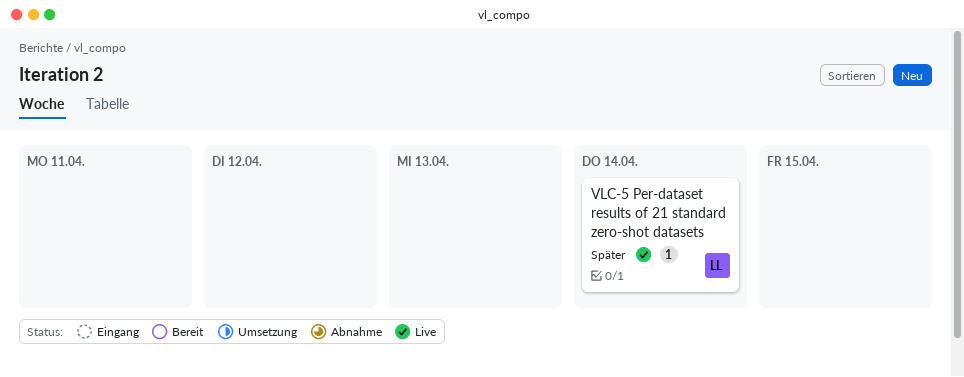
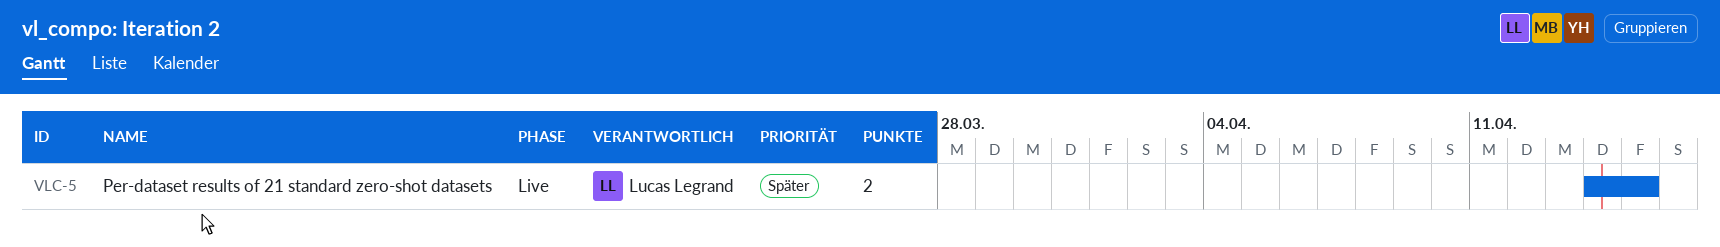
VLC-5, estimate: 1 -> 2
VLC-5, due: Apr 14 -> Apr 15

